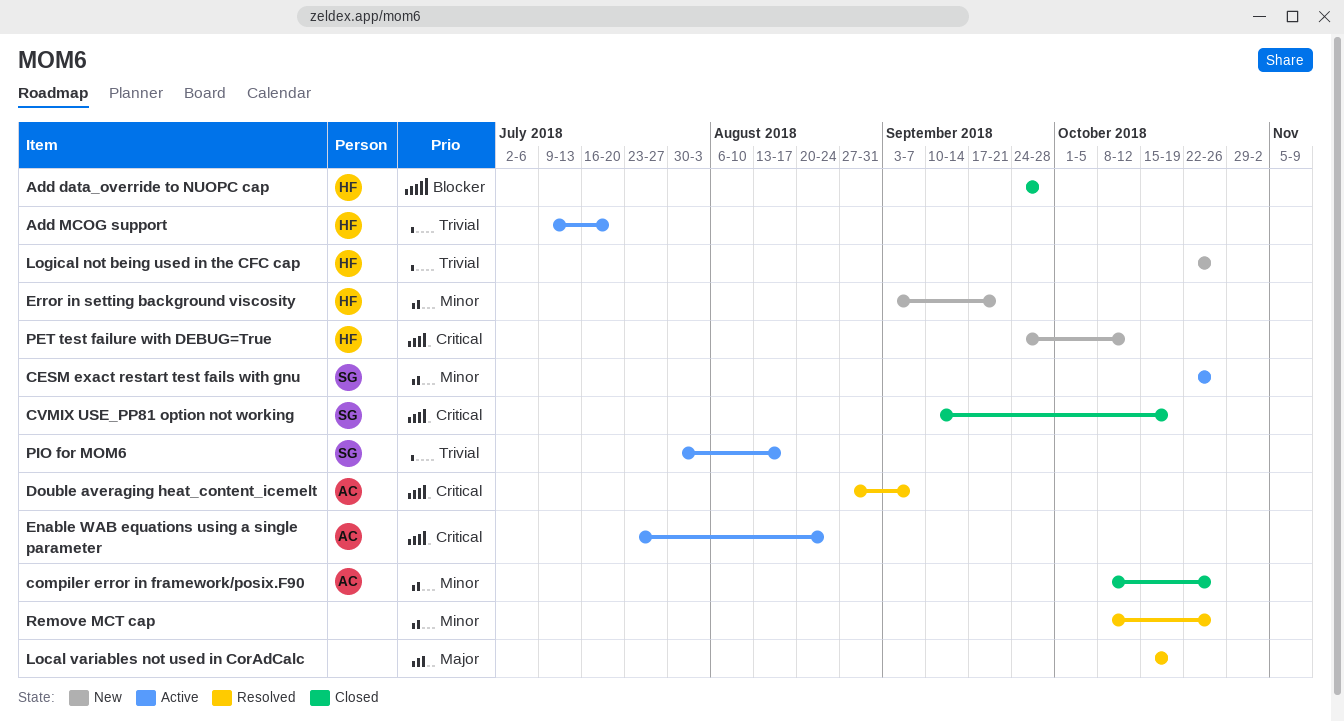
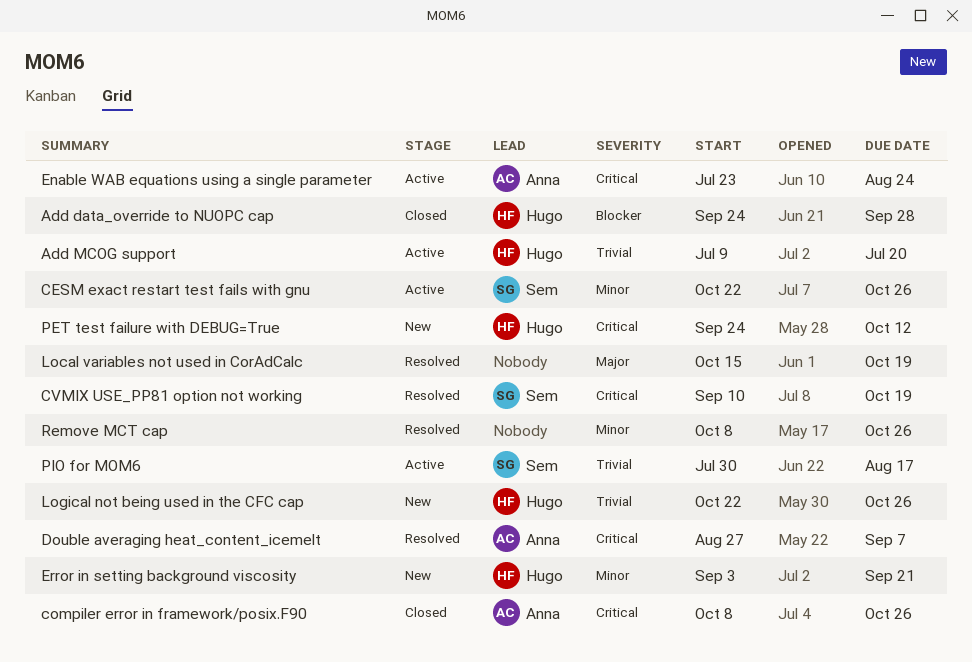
compiler error in framework/posix.F90, priority: Minor -> Critical
CVMIX USE_PP81 option not working, status: Closed -> Resolved

